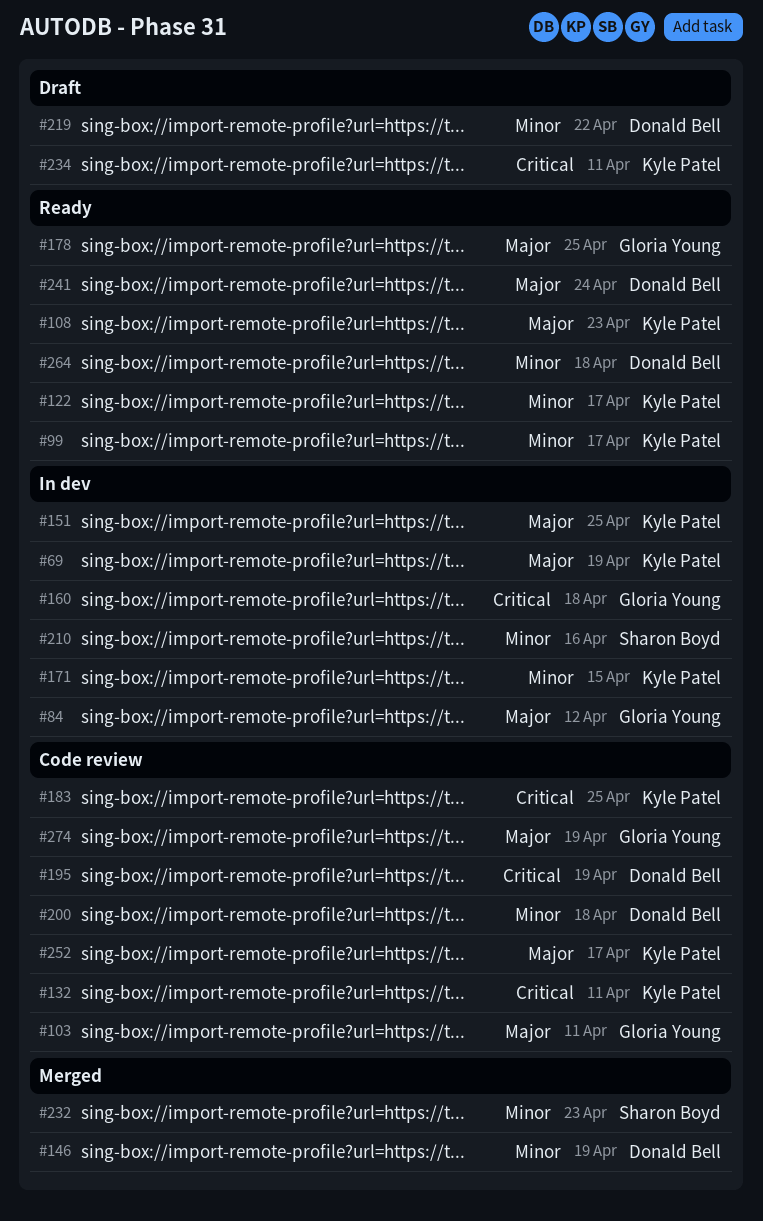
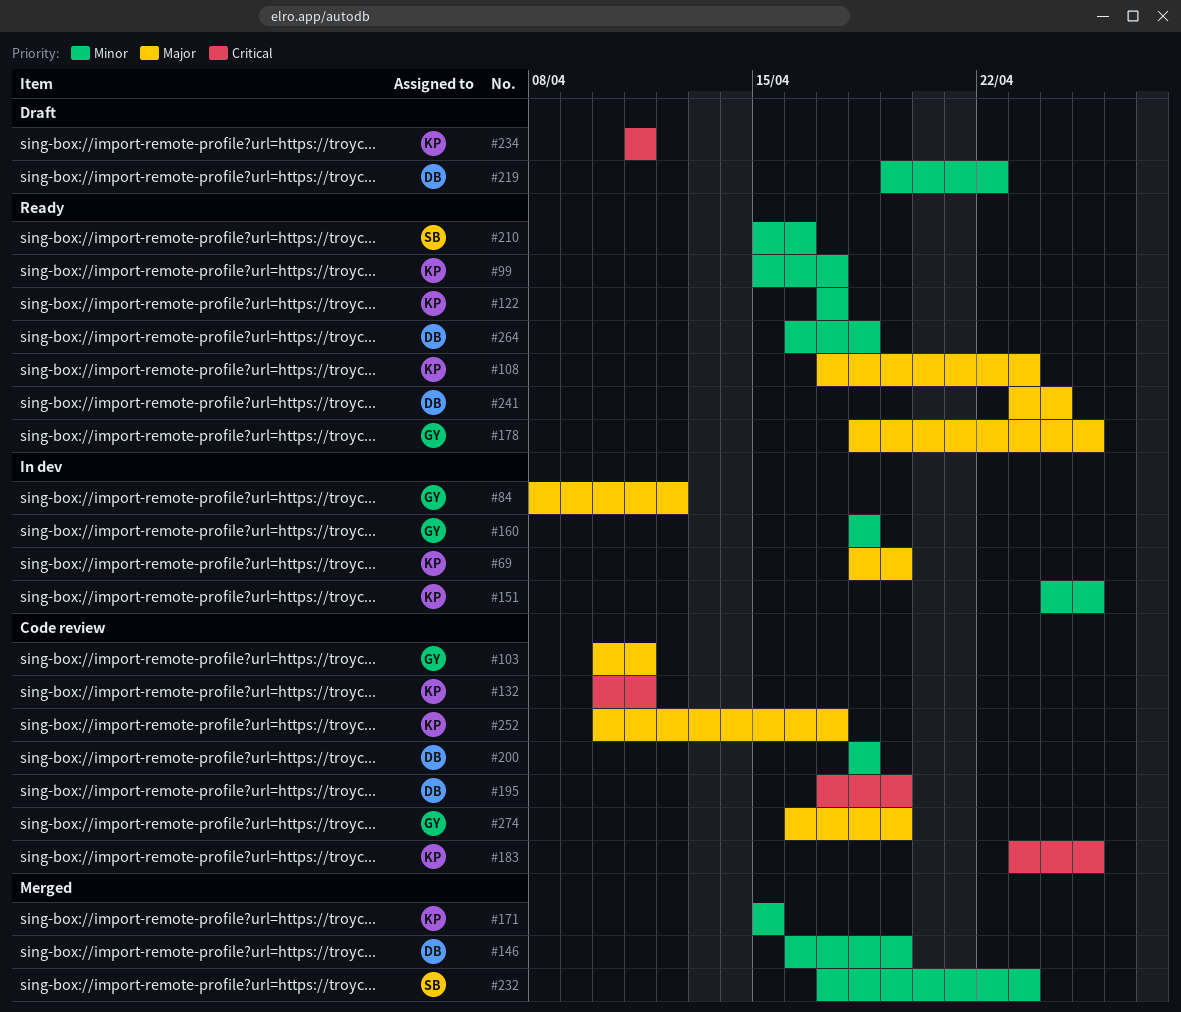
#151, priority: Major -> Minor
#160, priority: Critical -> Minor
#171, status: In dev -> Merged
#210, status: In dev -> Ready

